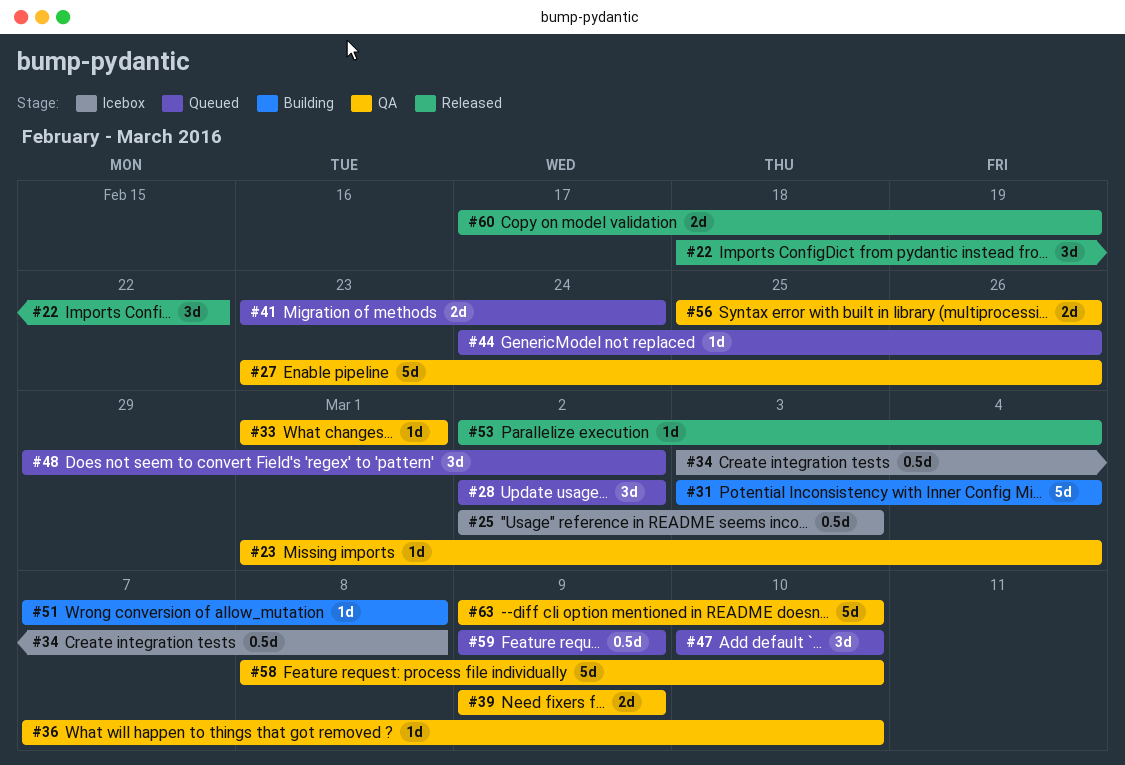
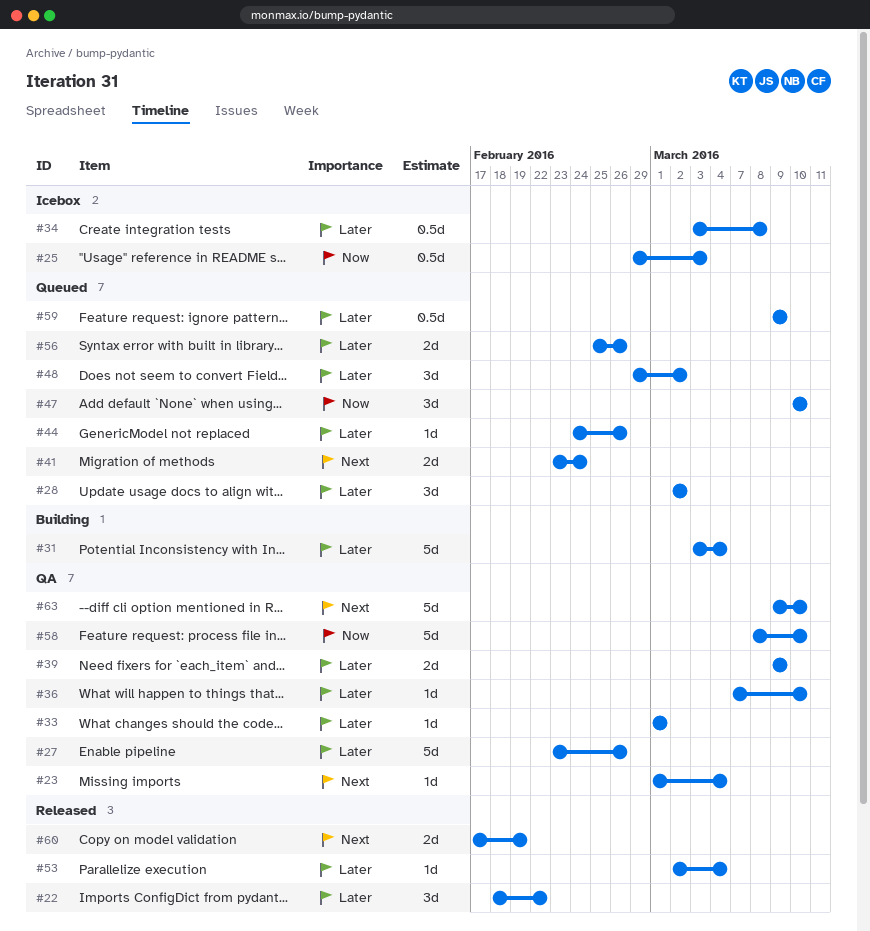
#25, start: Mar 2 -> Feb 29
#51: present -> none
#56, status: QA -> Queued

